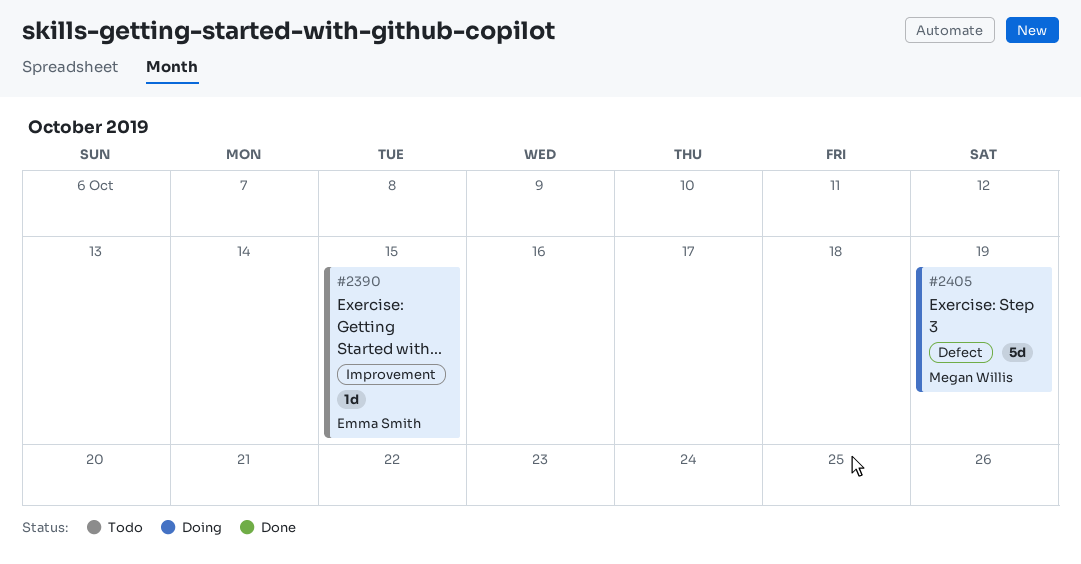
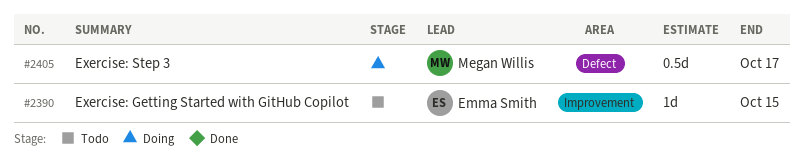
#2405, estimate: 5d -> 0.5d
#2405, due: Oct 19 -> Oct 17

